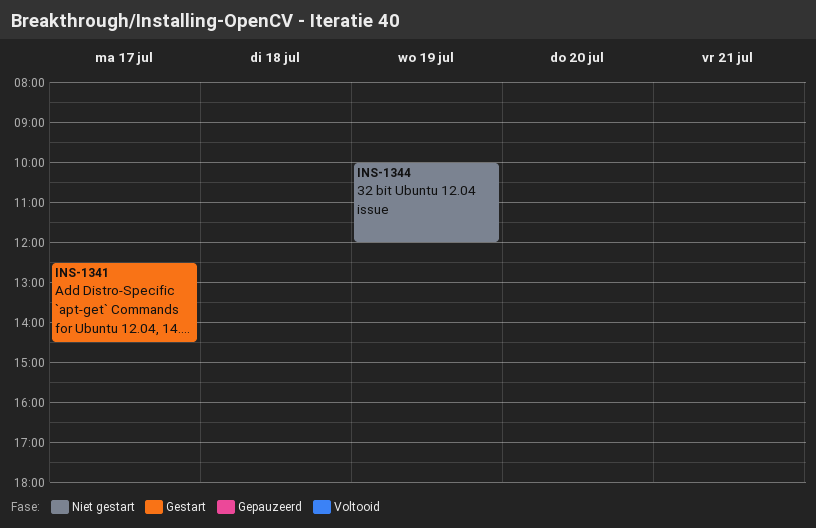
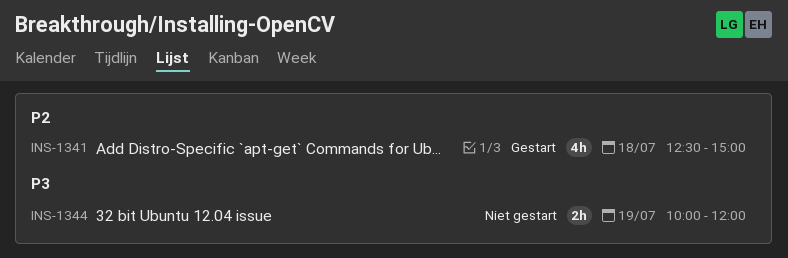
INS-1341, day: Jul 17 -> Jul 18
INS-1341, ends: 14:30 -> 15:00

